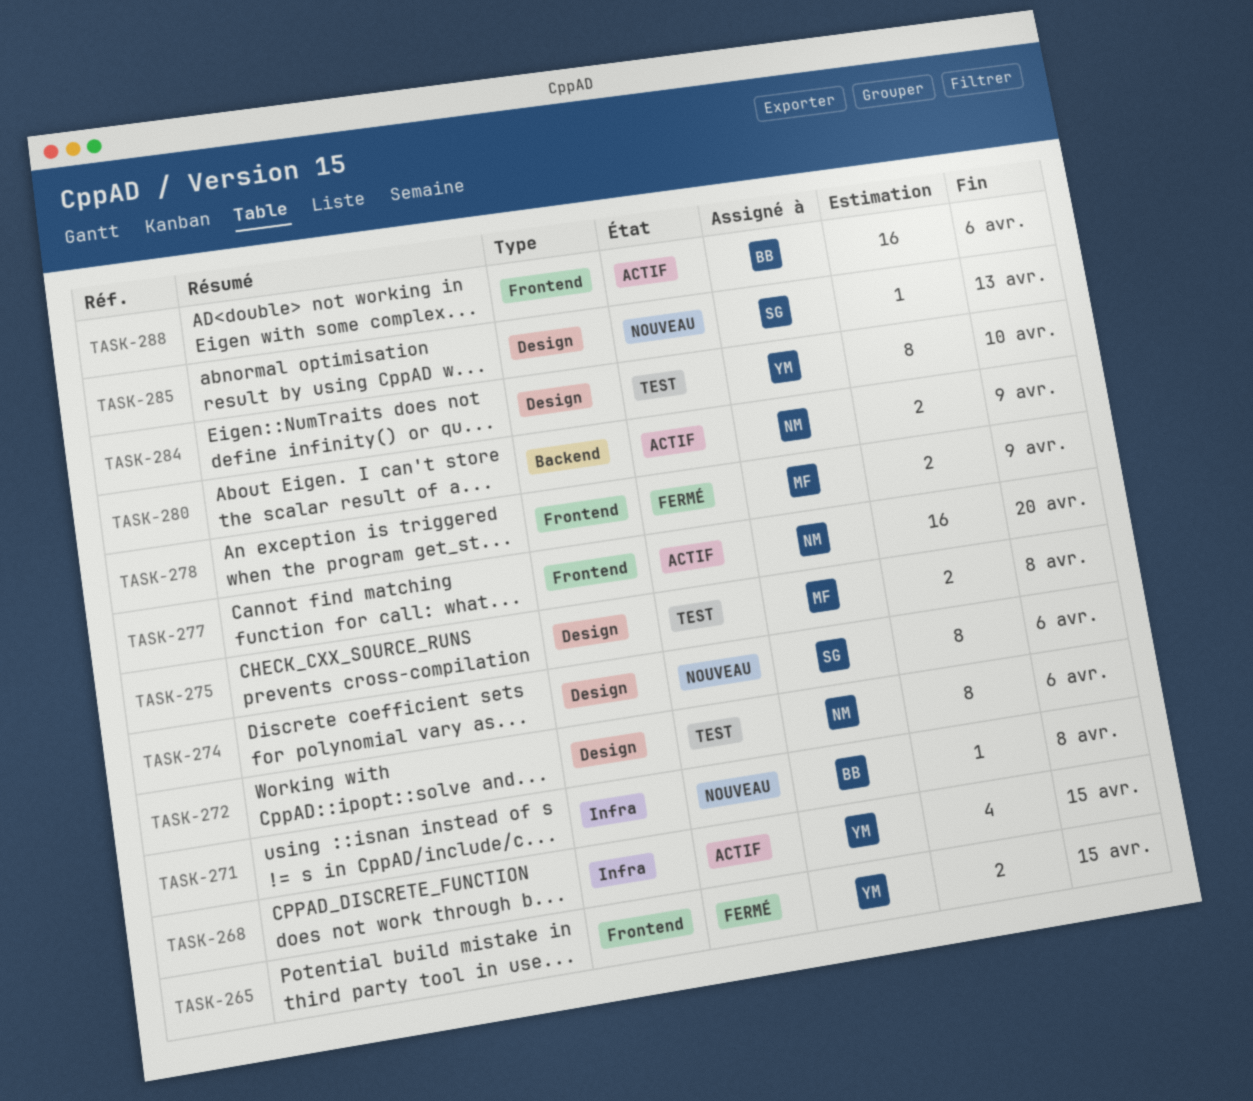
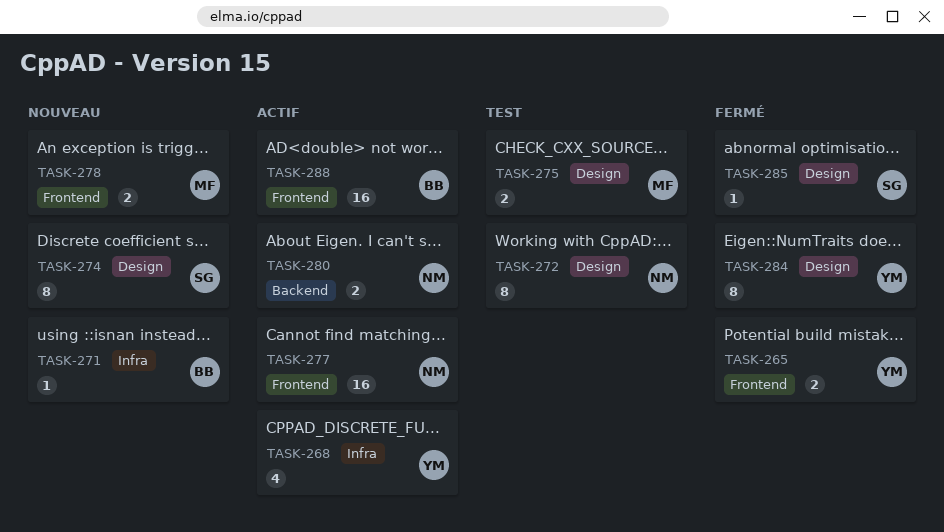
TASK-278, status: Fermé -> Nouveau
TASK-284, status: Test -> Fermé
TASK-285, status: Nouveau -> Fermé

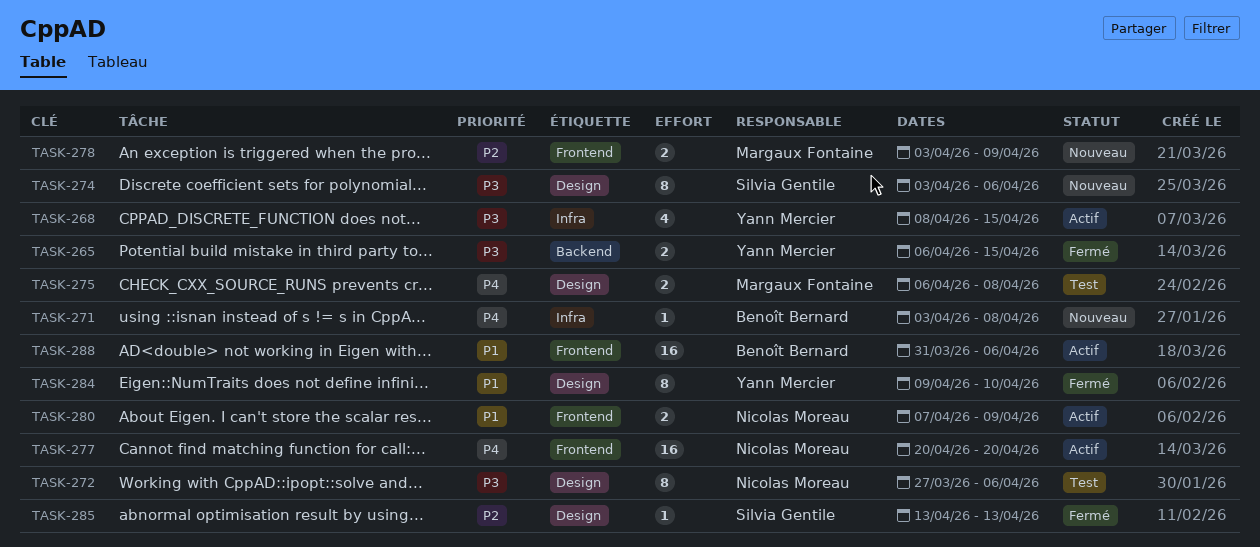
TASK-265, label: Frontend -> Backend
TASK-280, label: Backend -> Frontend

